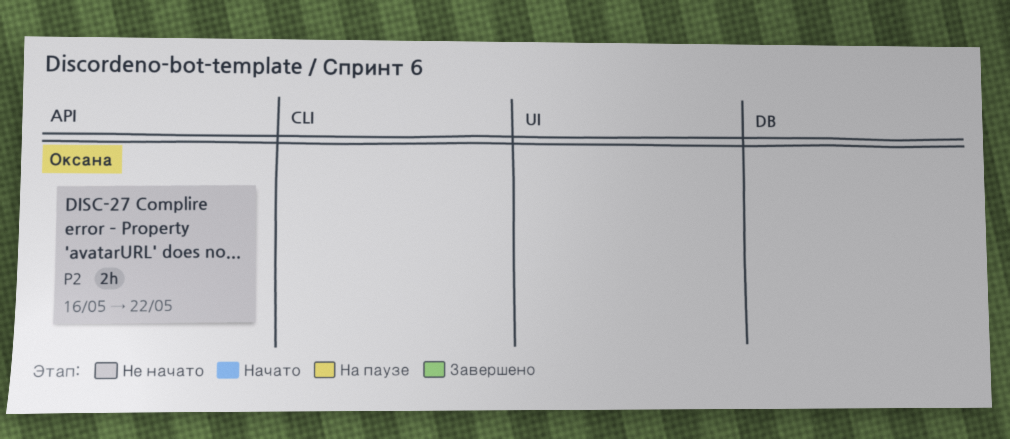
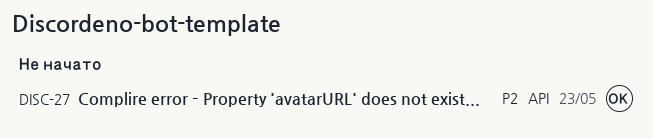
DISC-27, due: May 22 -> May 23

